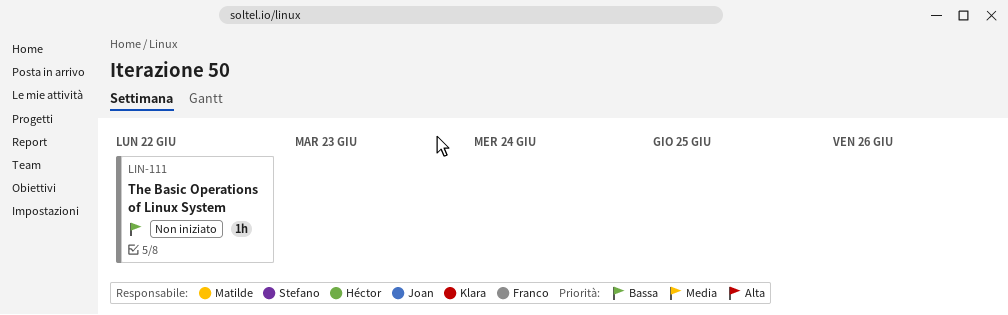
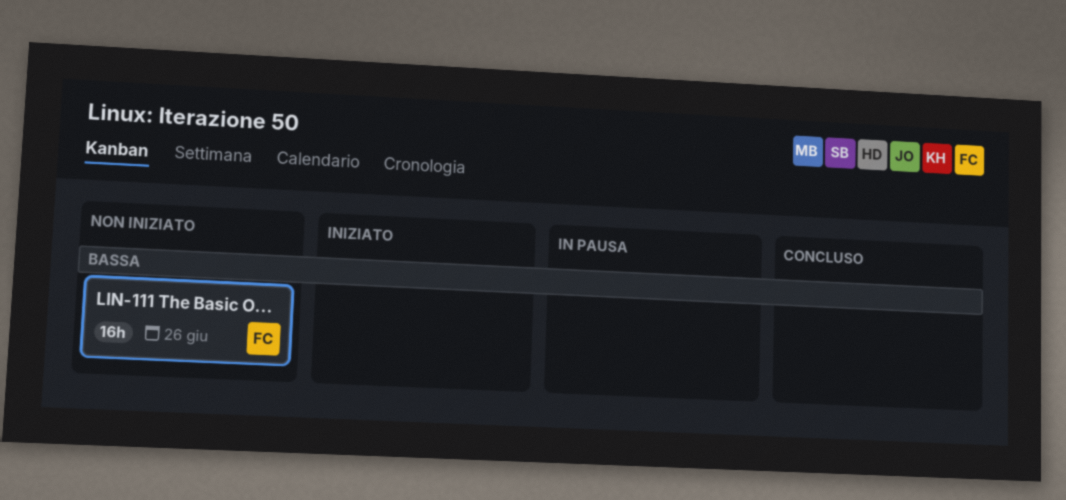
LIN-111, estimate: 1h -> 16h
LIN-111, due: Jun 22 -> Jun 26

